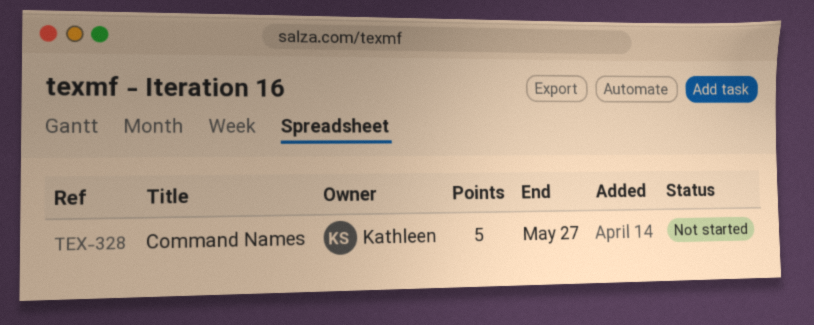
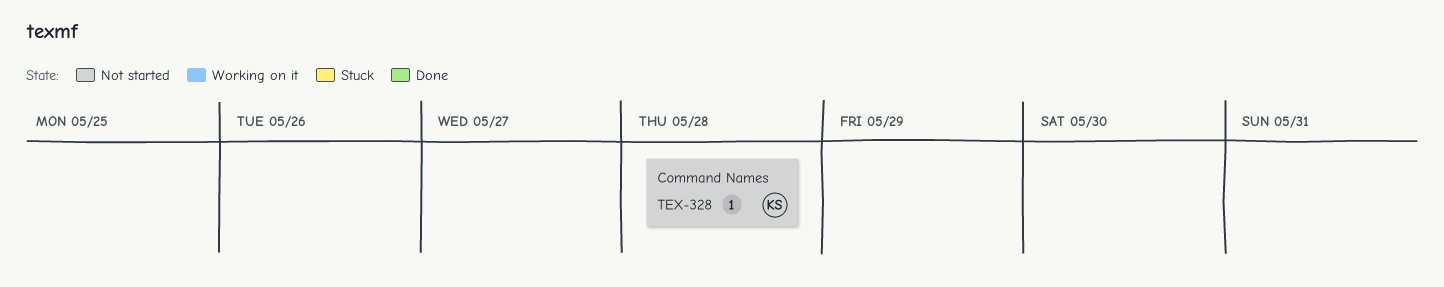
TEX-328, estimate: 5 -> 1
TEX-328, due: May 27 -> May 28

